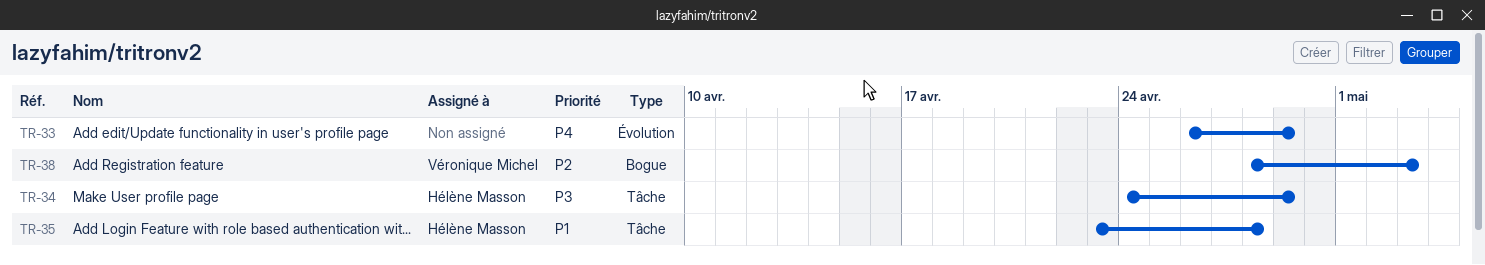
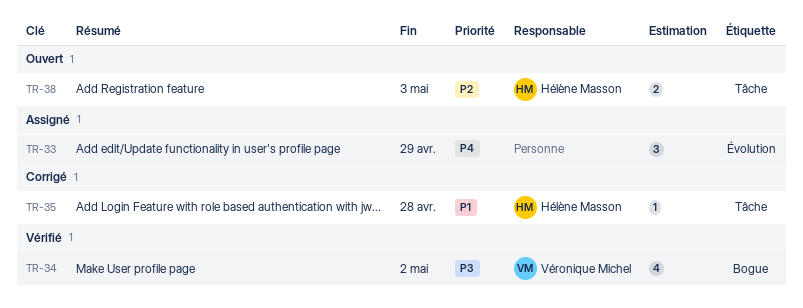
TR-34, owner: Hélène Masson -> Véronique Michel
TR-34, label: Tâche -> Bogue
TR-34, due: Apr 29 -> May 2
TR-38, owner: Véronique Michel -> Hélène Masson
TR-38, label: Bogue -> Tâche

